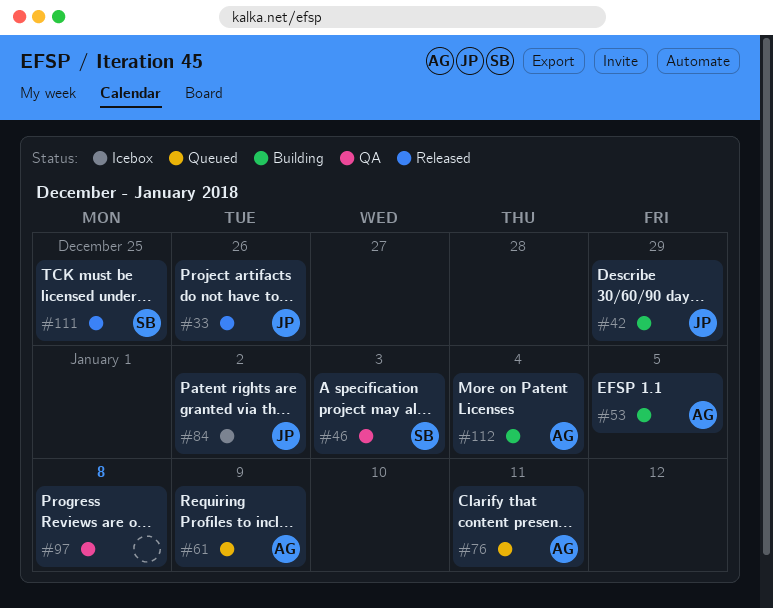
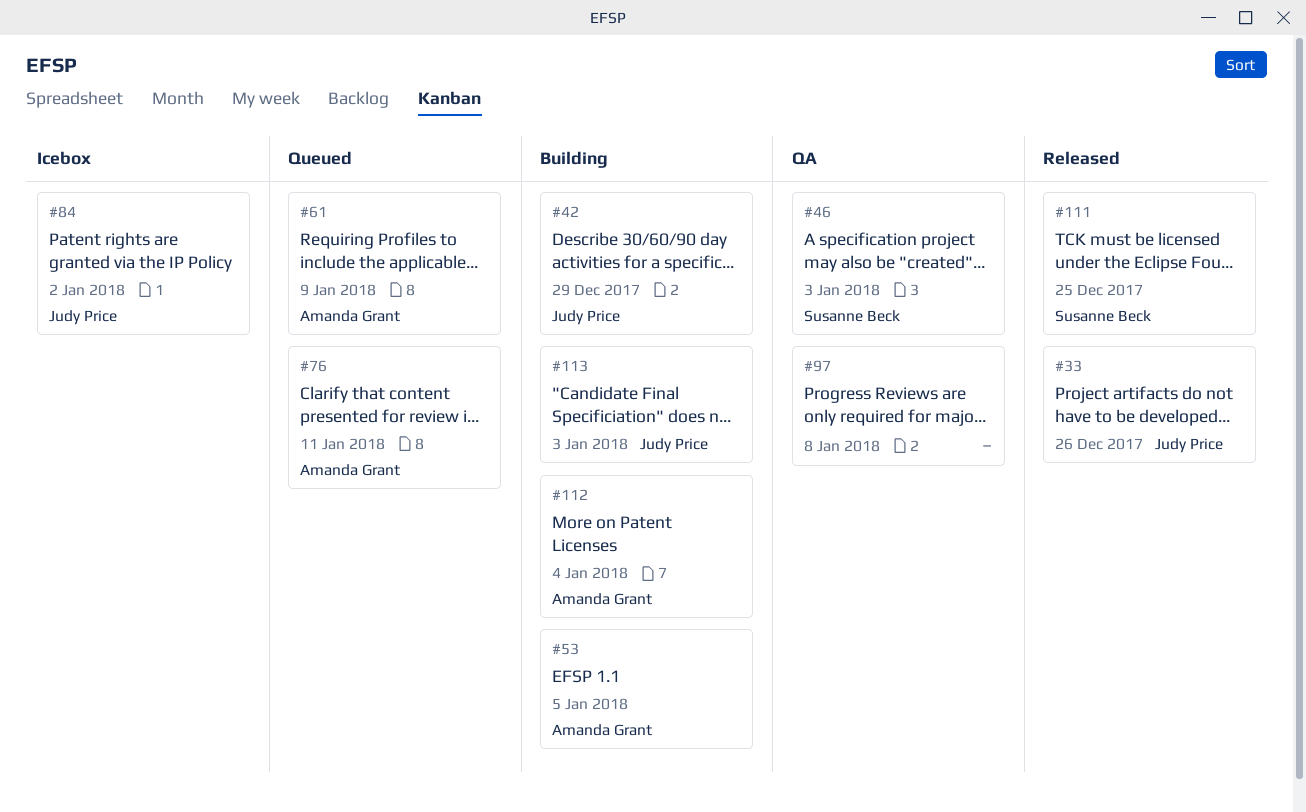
#113: none -> present

